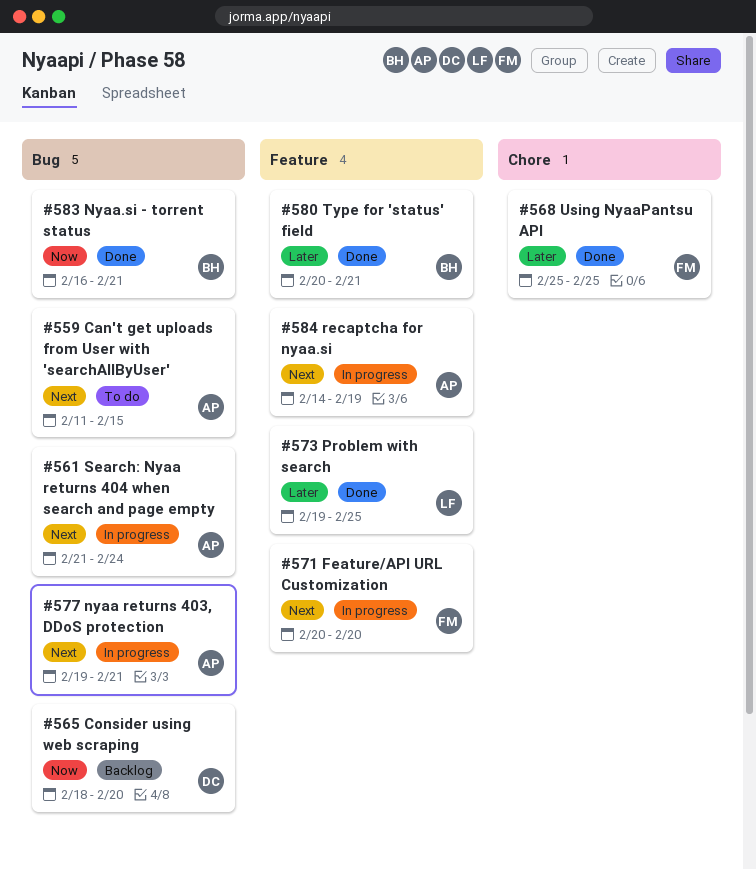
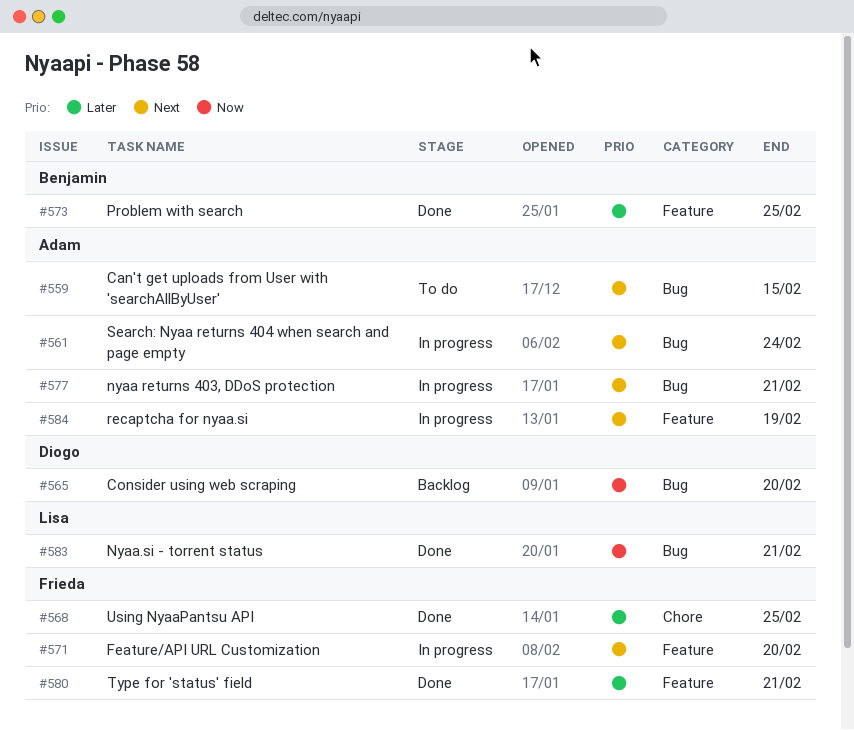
#573, owner: Lisa -> Benjamin
#580, owner: Benjamin -> Frieda
#583, owner: Benjamin -> Lisa

